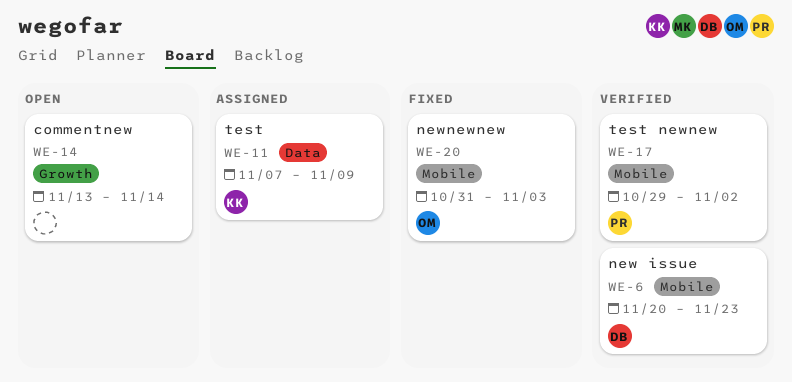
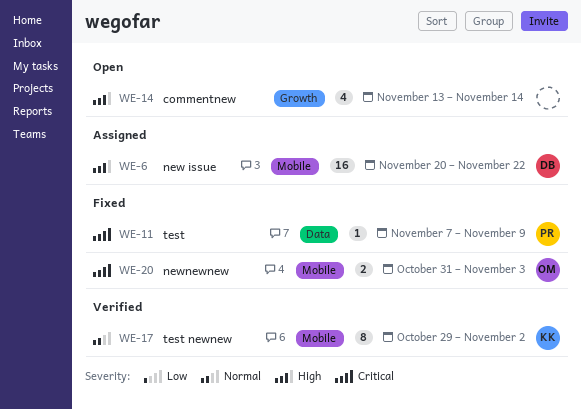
WE-6, status: Verified -> Assigned
WE-6, due: Nov 23 -> Nov 22
WE-11, status: Assigned -> Fixed
WE-11, owner: KK -> PR
WE-17, owner: PR -> KK

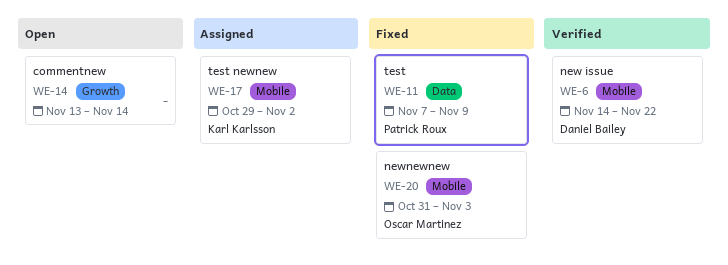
WE-6, status: Assigned -> Verified
WE-6, start: Nov 20 -> Nov 14
WE-17, status: Verified -> Assigned

